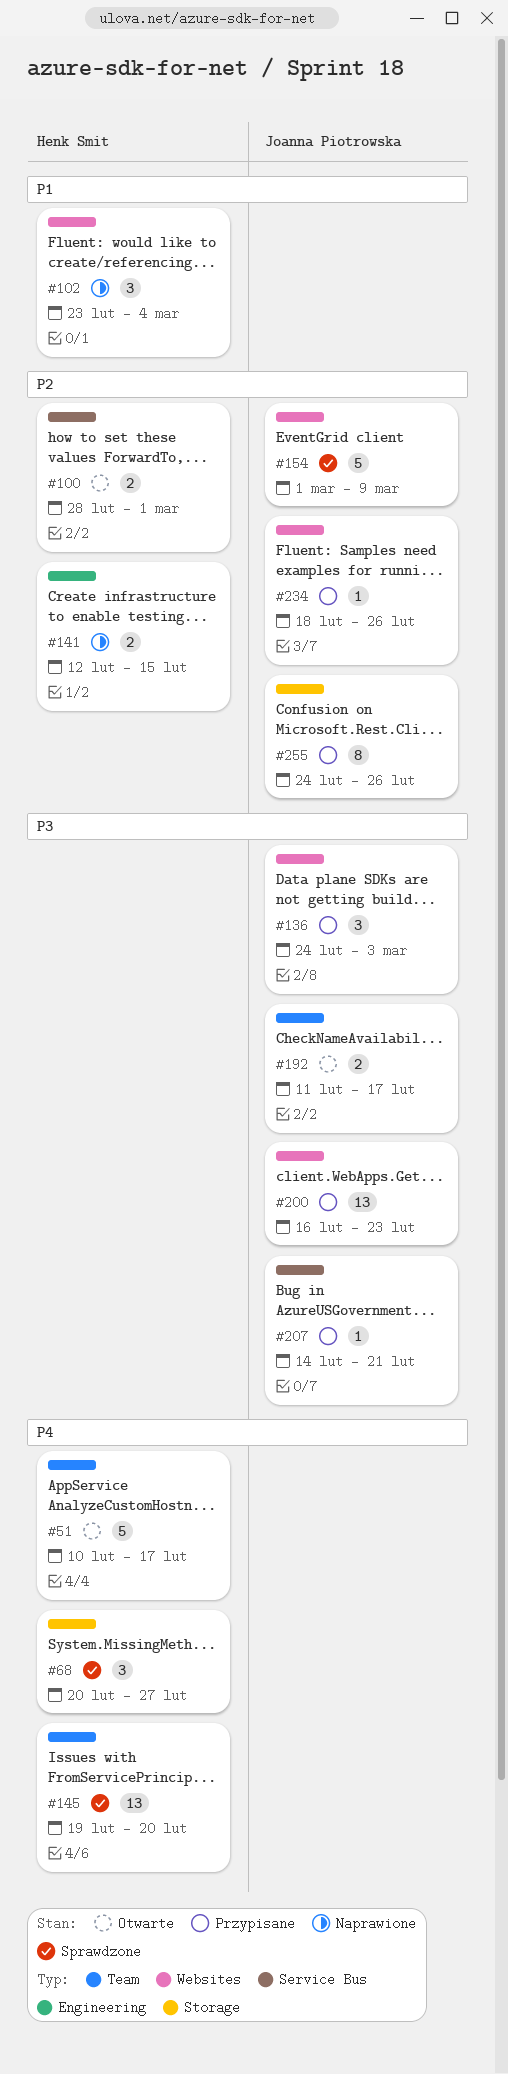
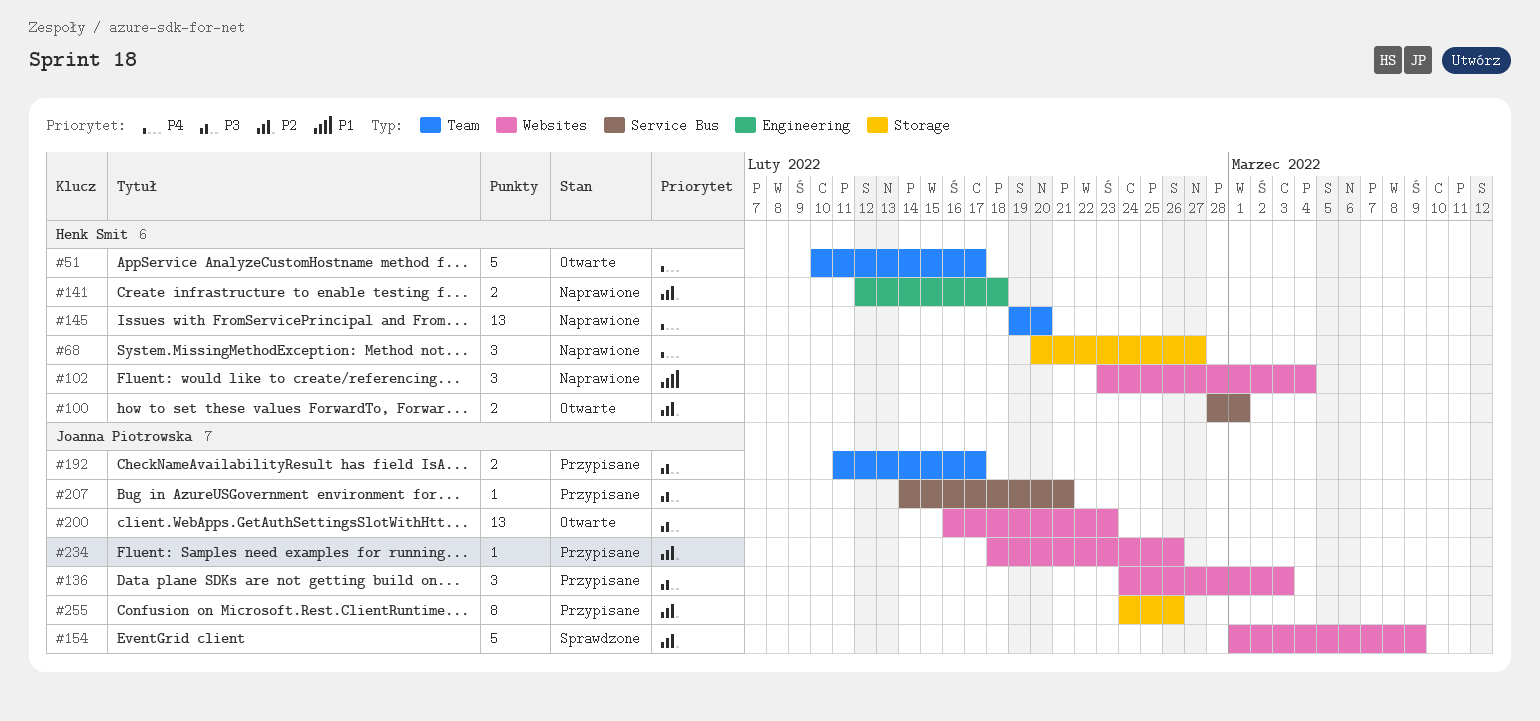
#68, status: Sprawdzone -> Naprawione
#141, due: Feb 15 -> Feb 18
#145, status: Sprawdzone -> Naprawione
#192, status: Otwarte -> Przypisane
#200, status: Przypisane -> Otwarte

